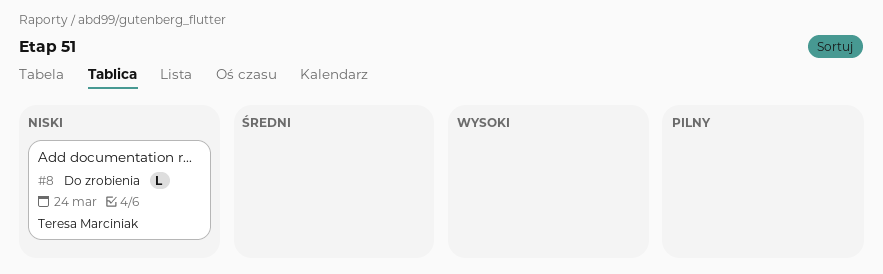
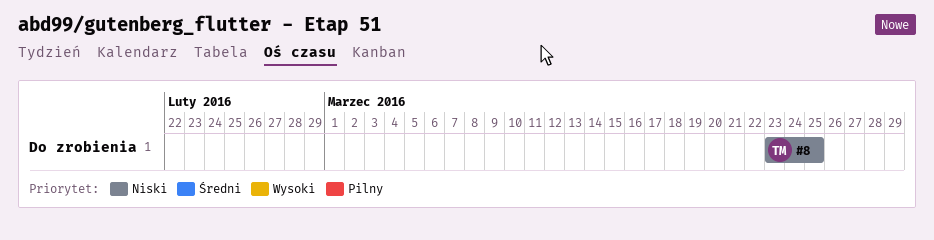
#8, due: Mar 24 -> Mar 25

